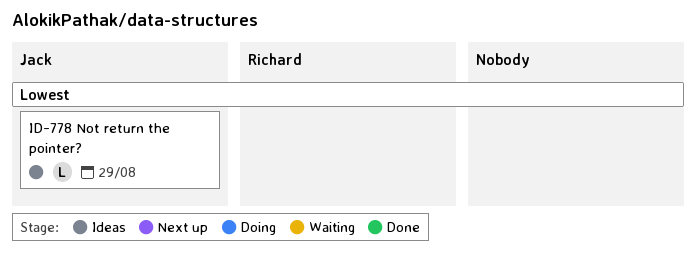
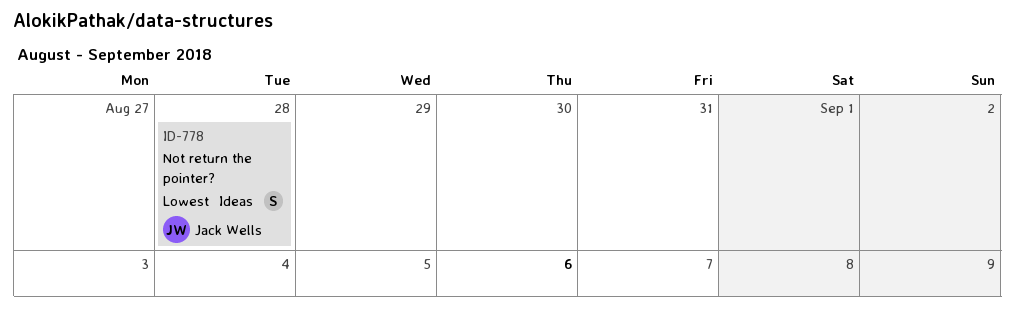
ID-778, estimate: L -> S
ID-778, due: Aug 29 -> Aug 28

